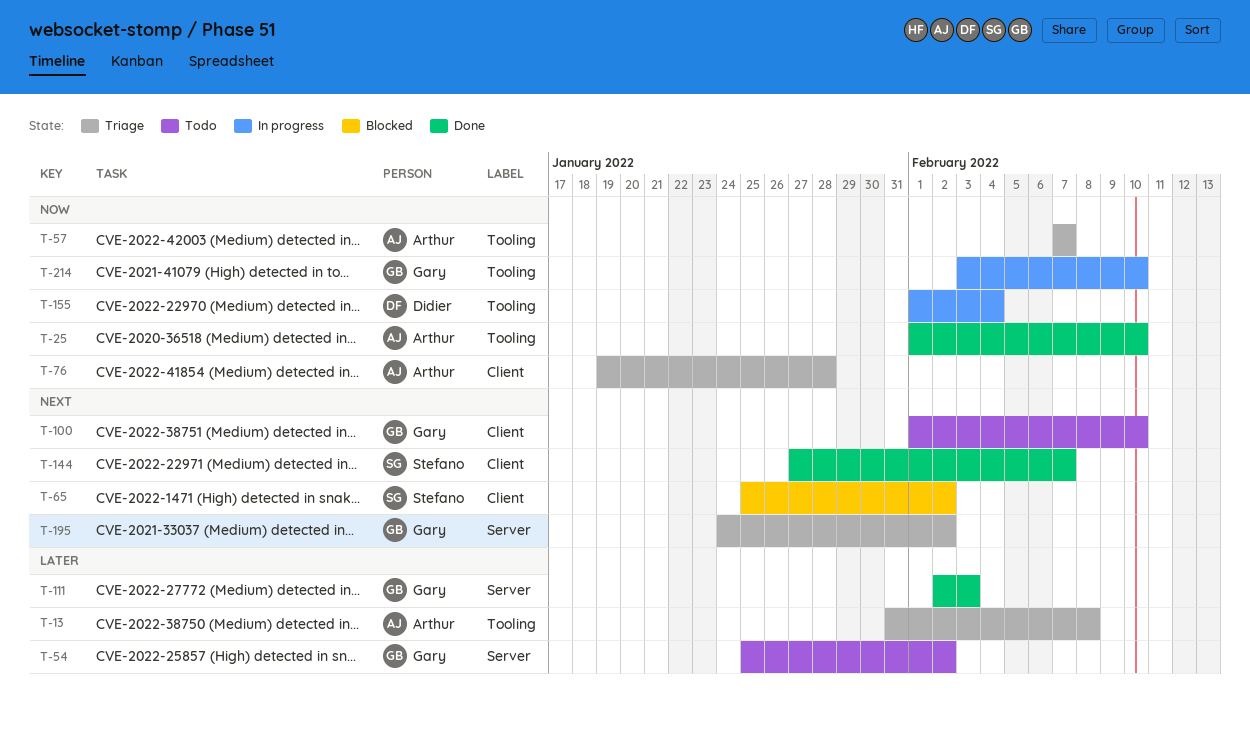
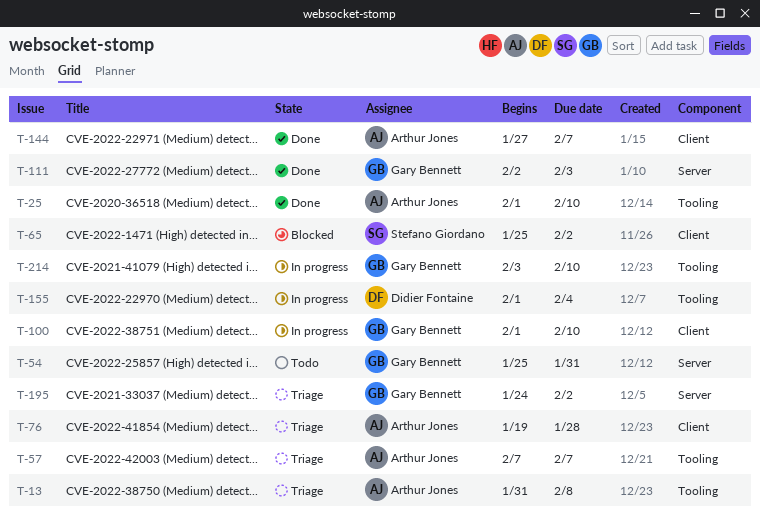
T-54, due: Feb 2 -> Jan 31
T-100, status: Todo -> In progress
T-144, owner: Stefano Giordano -> Arthur Jones

